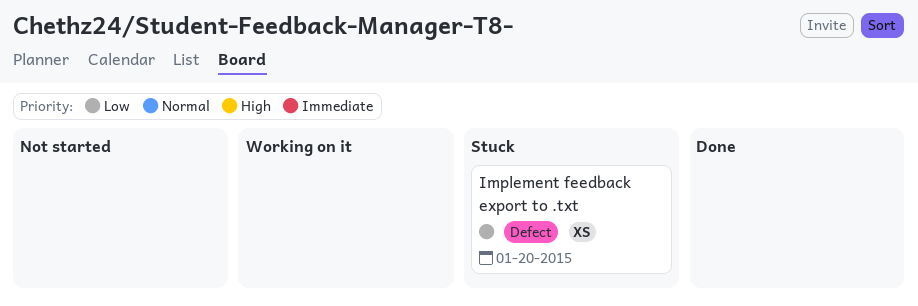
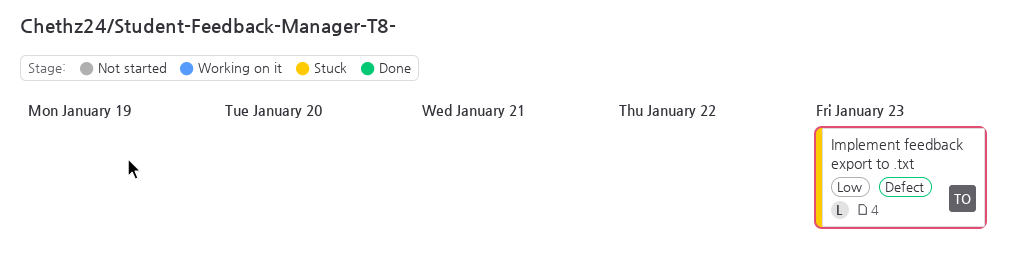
Implement feedback export to .txt, estimate: XS -> L
Implement feedback export to .txt, due: Jan 20 -> Jan 23

